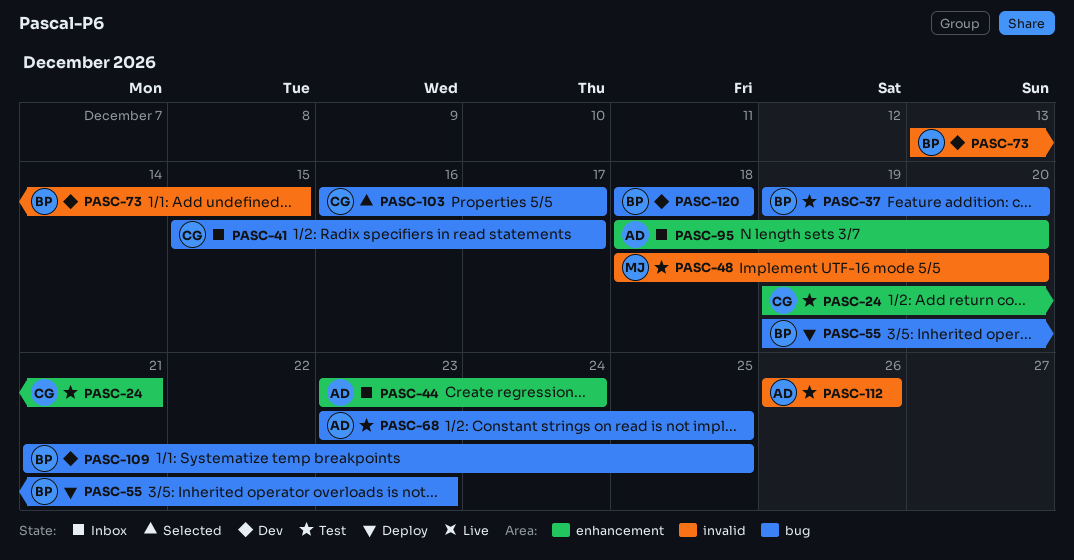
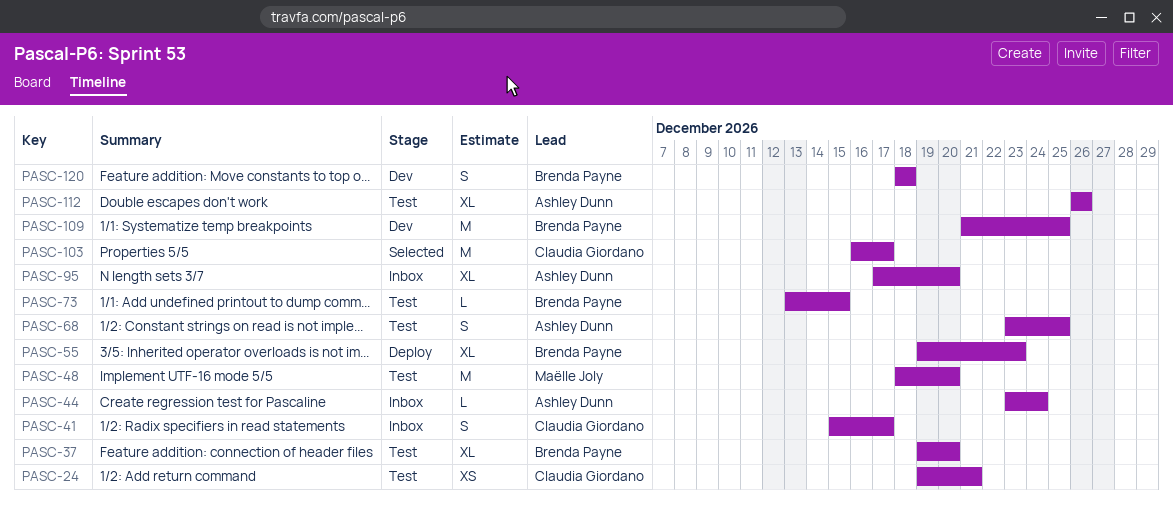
PASC-73, status: Dev -> Test
PASC-95, start: Dec 18 -> Dec 17

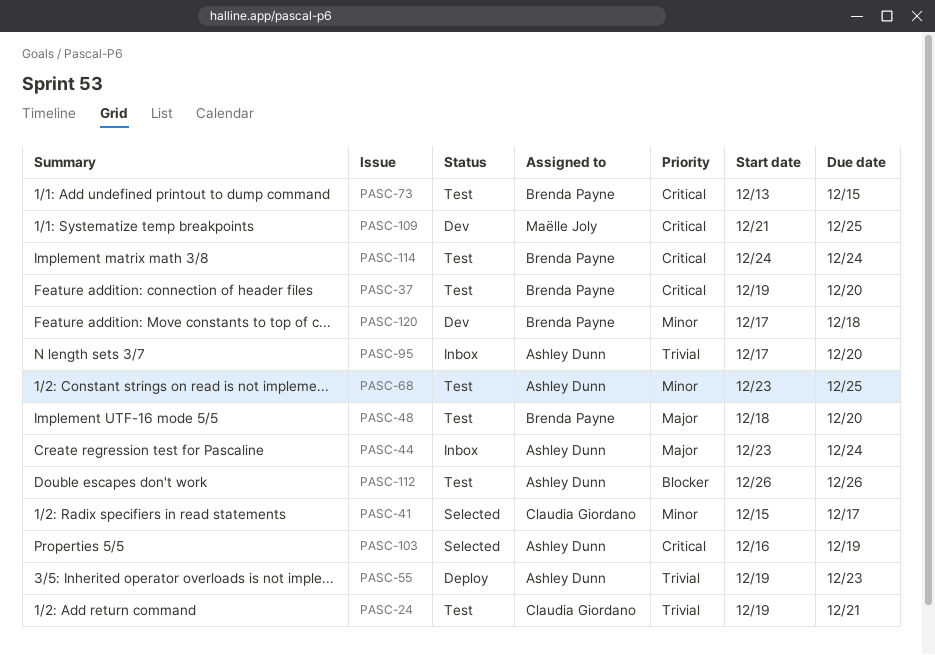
PASC-41, status: Inbox -> Selected
PASC-48, owner: Maëlle Joly -> Brenda Payne
PASC-55, owner: Brenda Payne -> Ashley Dunn
PASC-103, owner: Claudia Giordano -> Ashley Dunn
PASC-103, due: Dec 17 -> Dec 19
PASC-109, owner: Brenda Payne -> Maëlle Joly
PASC-114: none -> present
PASC-120, start: Dec 18 -> Dec 17

